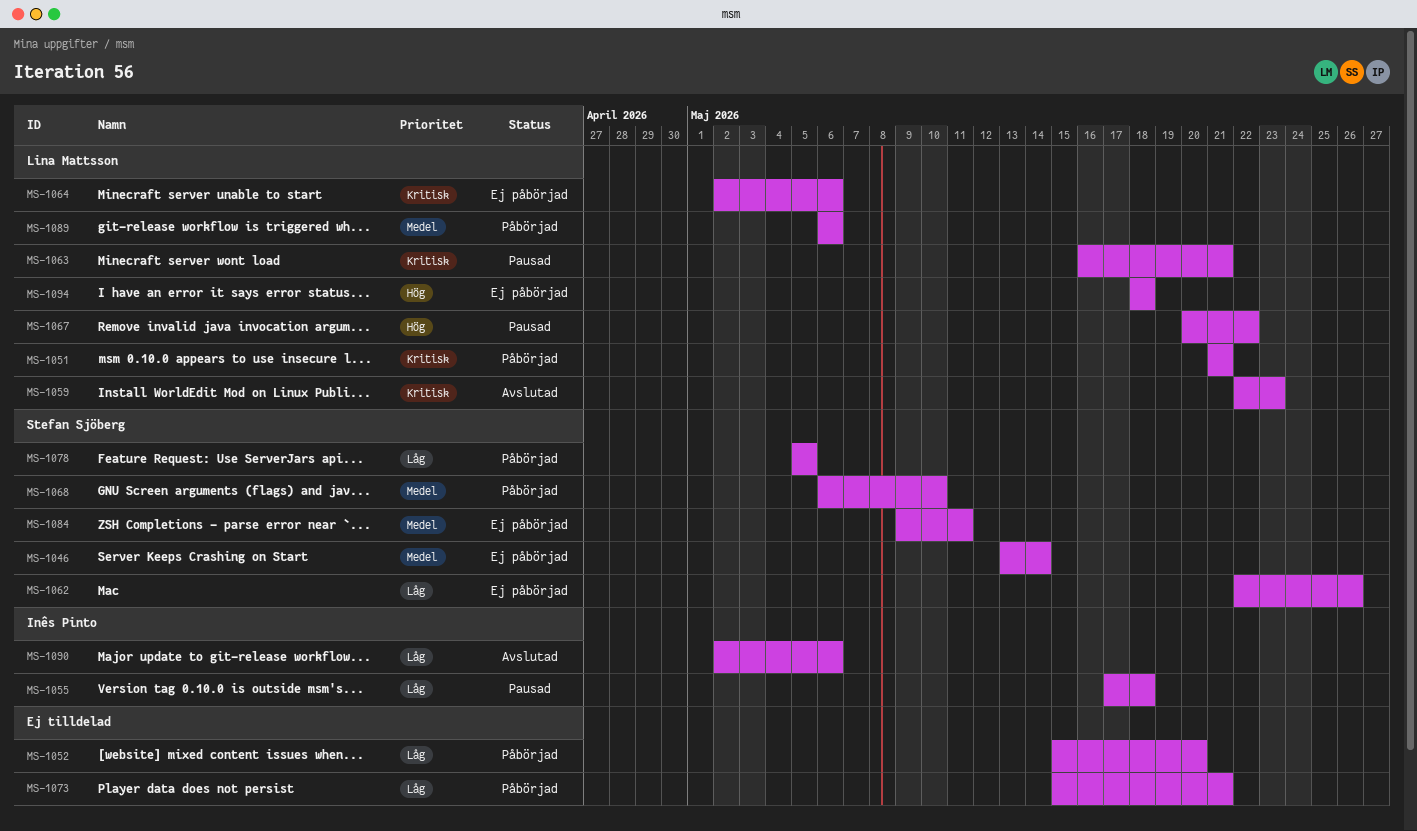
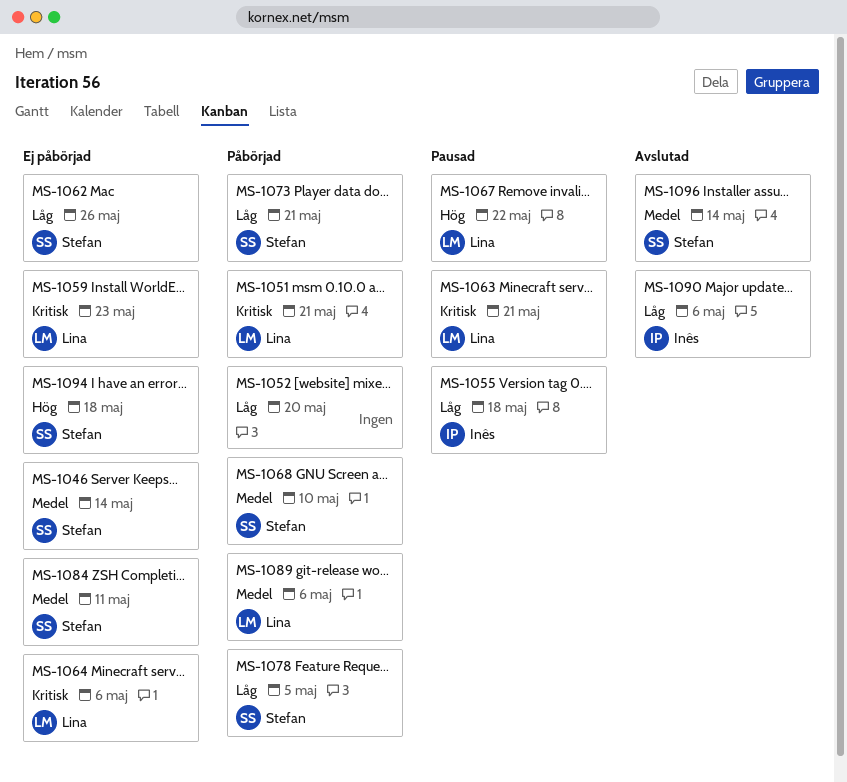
MS-1059, status: Avslutad -> Ej påbörjad
MS-1073, owner: none -> Stefan Sjöberg
MS-1094, owner: Lina Mattsson -> Stefan Sjöberg
MS-1096: none -> present

